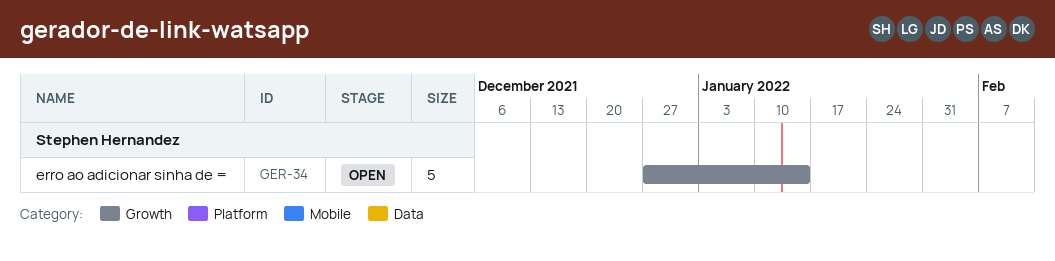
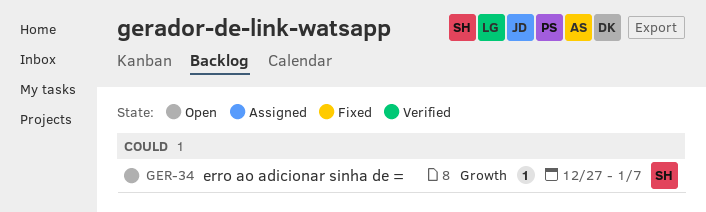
GER-34, estimate: 5 -> 1
GER-34, due: Jan 14 -> Jan 7

